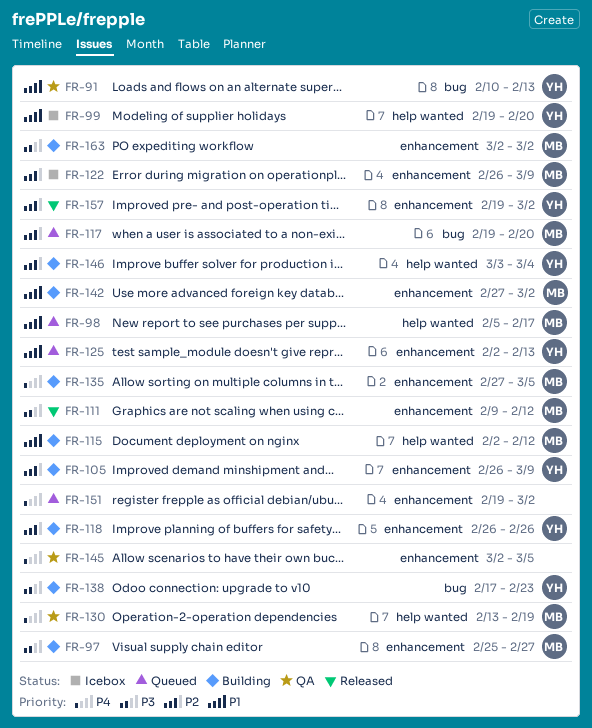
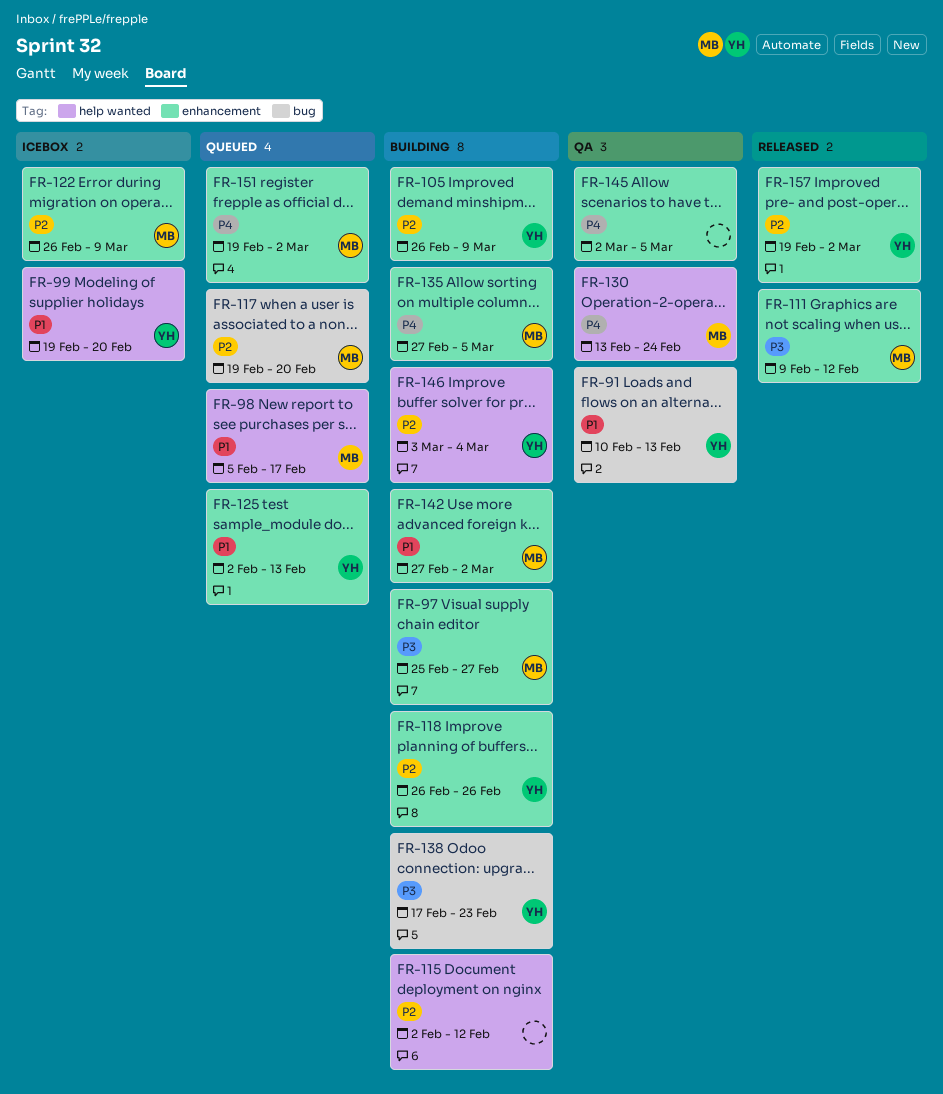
FR-115, owner: MB -> none
FR-115, priority: P1 -> P2
FR-130, due: Feb 19 -> Feb 24
FR-151, owner: none -> MB
FR-163: present -> none

